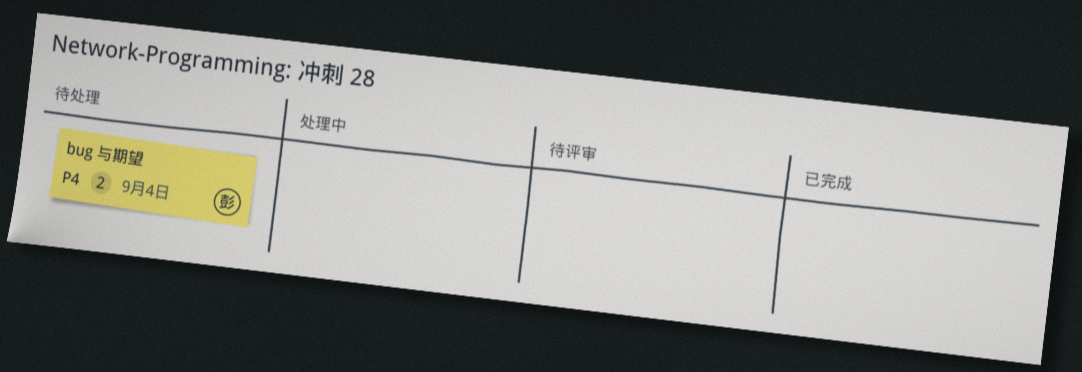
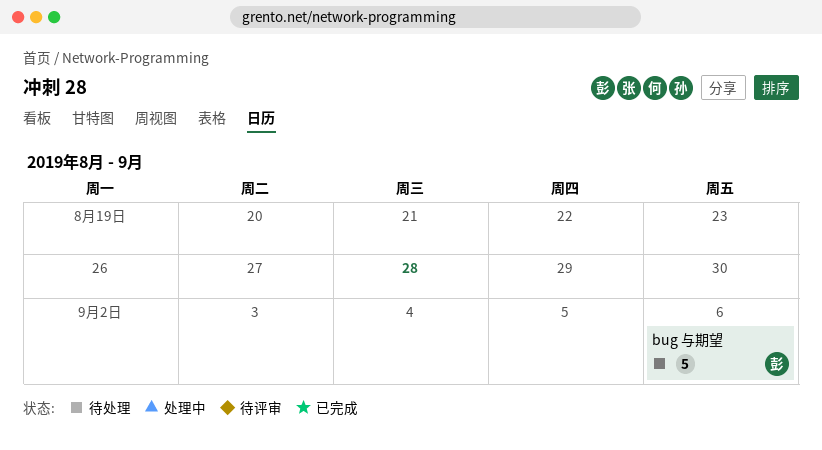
bug 与期望, estimate: 2 -> 5
bug 与期望, due: Sep 4 -> Sep 6

